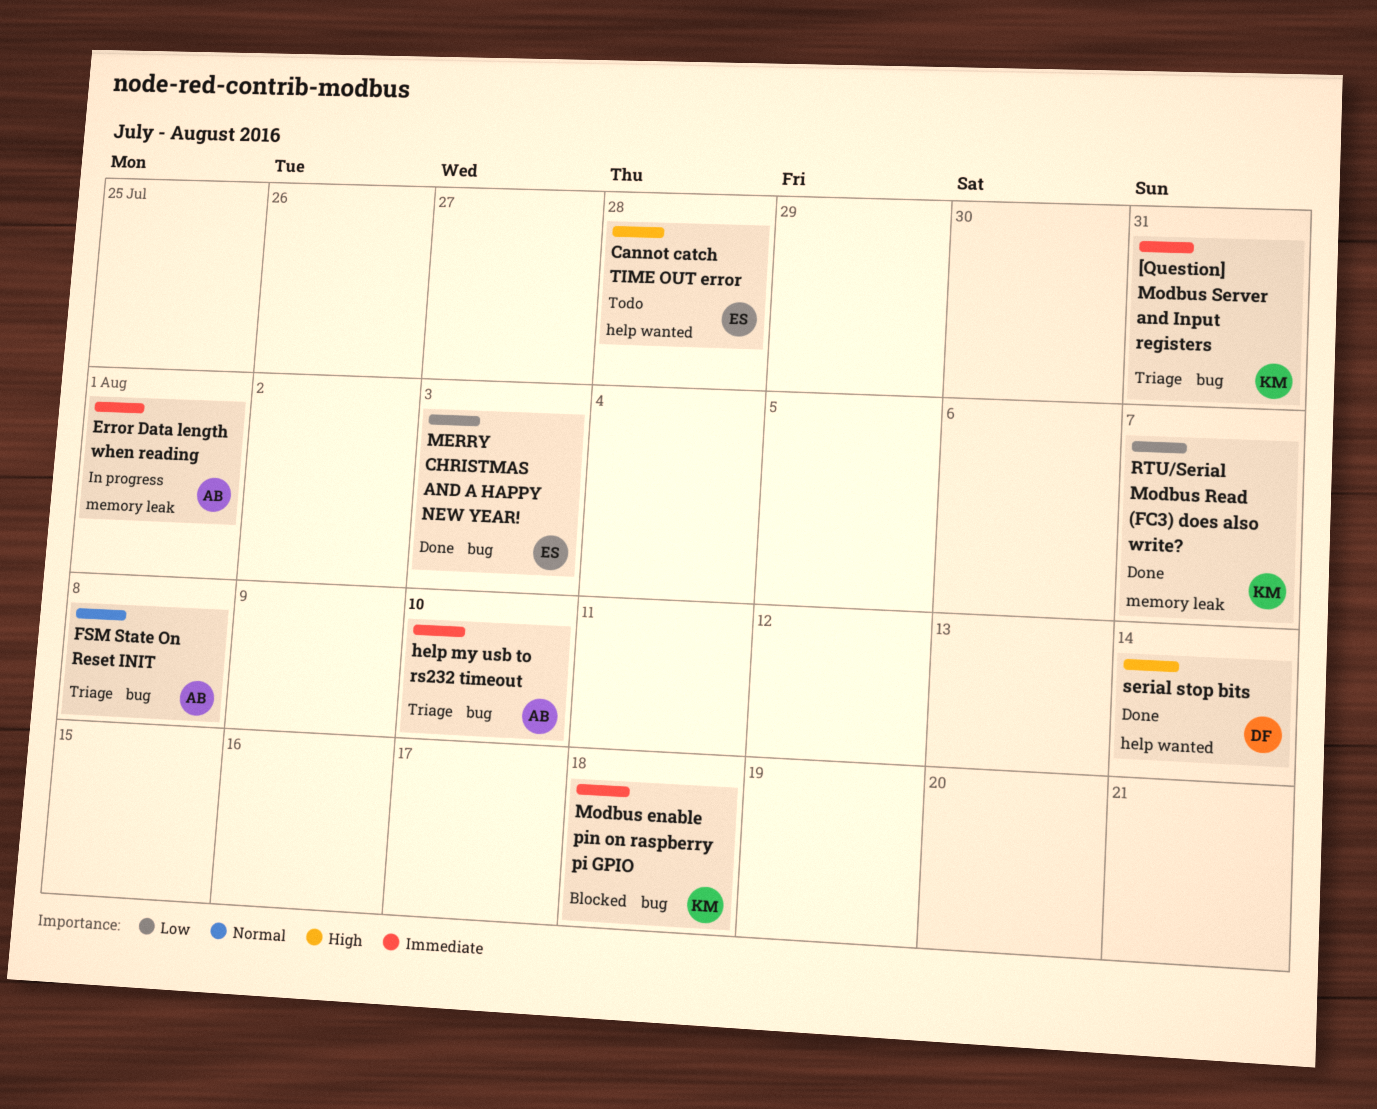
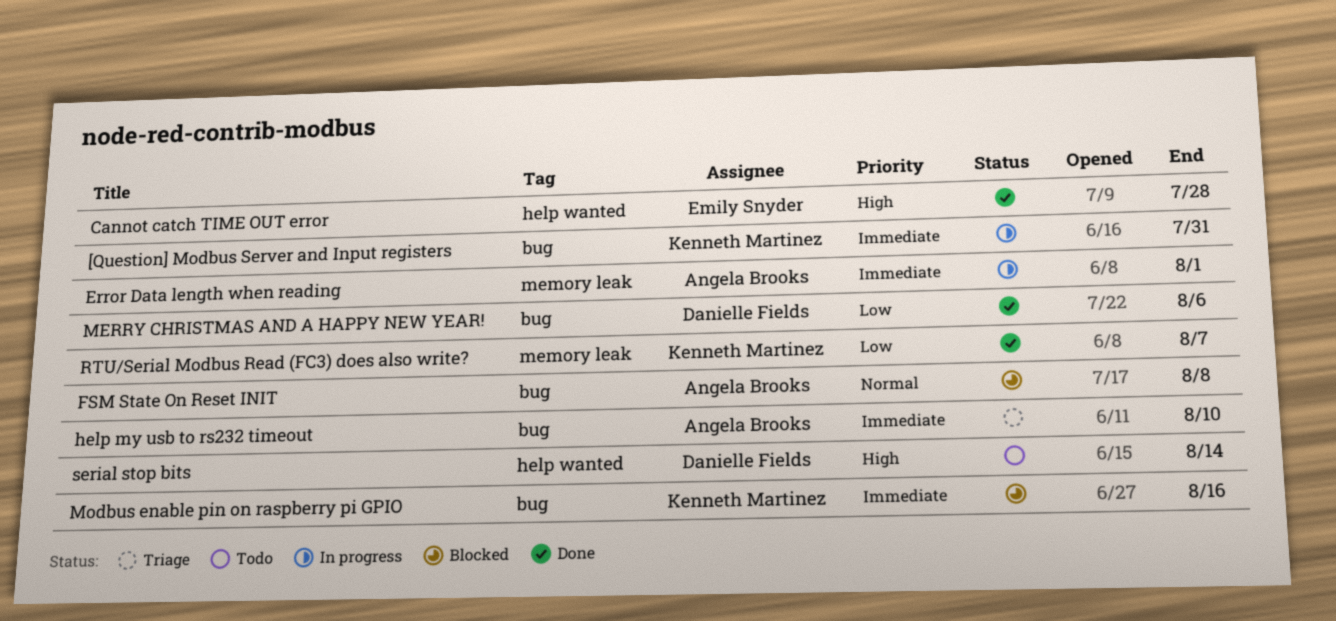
[Question] Modbus Server and Input registers, status: Triage -> In progress
Cannot catch TIME OUT error, status: Todo -> Done
FSM State On Reset INIT, status: Triage -> Blocked
MERRY CHRISTMAS AND A HAPPY NEW YEAR!, owner: Emily Snyder -> Danielle Fields
MERRY CHRISTMAS AND A HAPPY NEW YEAR!, due: Aug 3 -> Aug 6
Modbus enable pin on raspberry pi GPIO, due: Aug 18 -> Aug 16
serial stop bits, status: Done -> Todo

